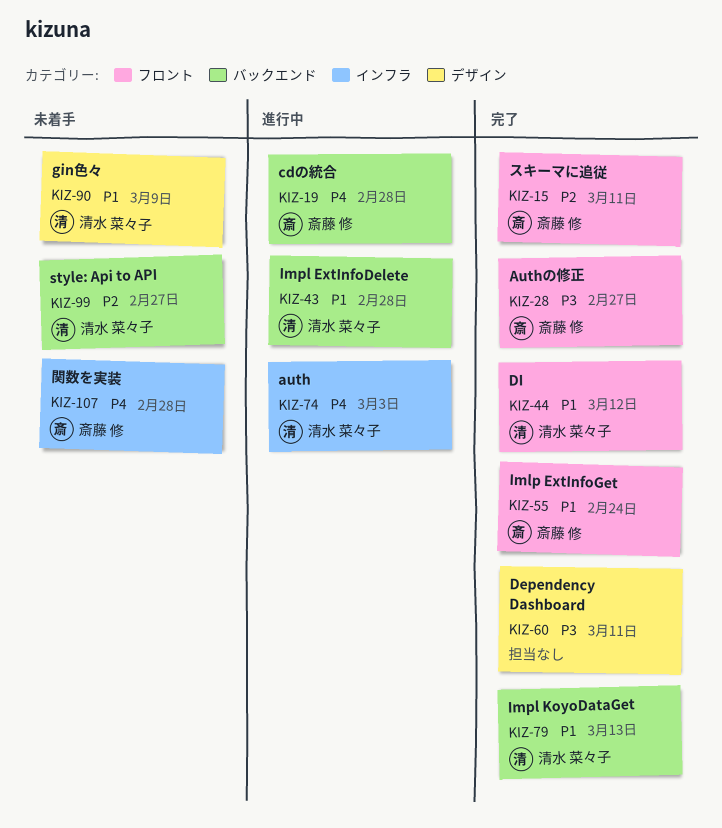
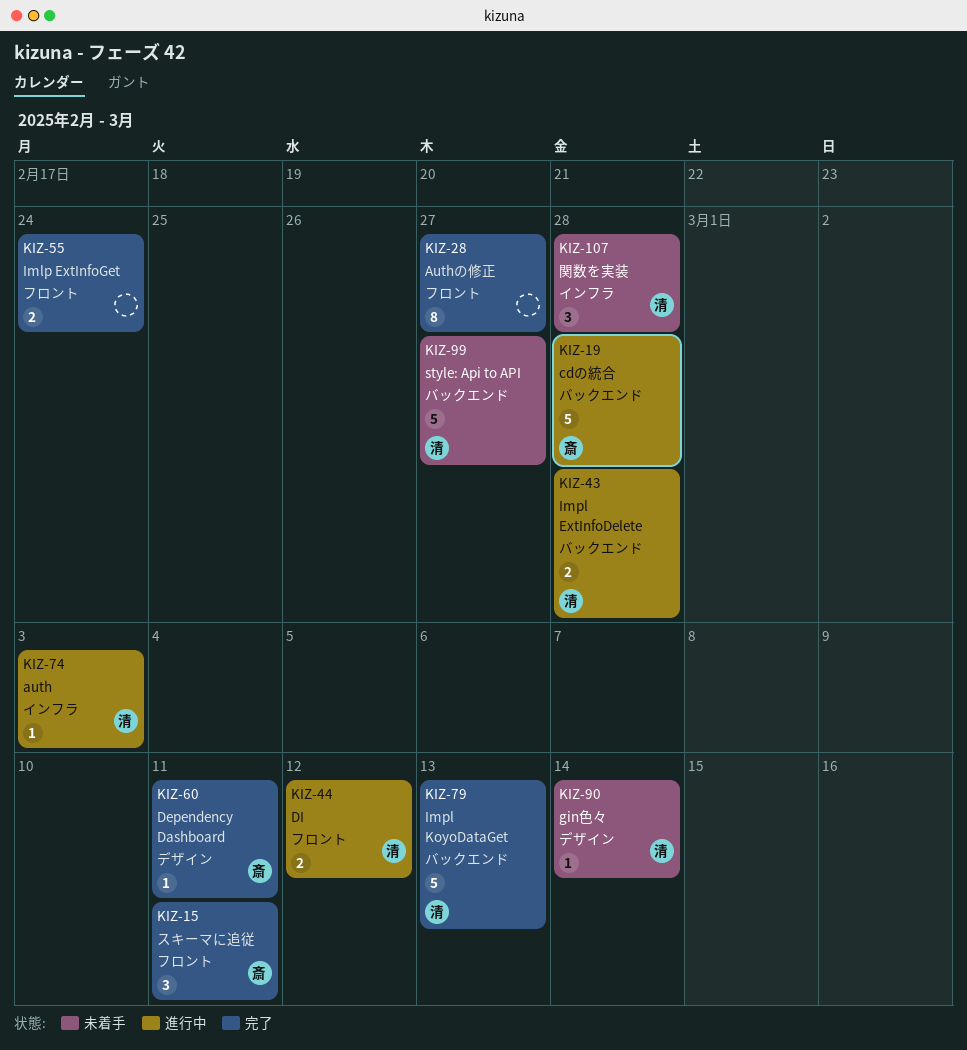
KIZ-28, owner: 斎藤 修 -> none
KIZ-44, status: 完了 -> 進行中
KIZ-55, owner: 斎藤 修 -> none
KIZ-60, owner: none -> 斎藤 修
KIZ-90, due: Mar 9 -> Mar 14
KIZ-107, owner: 斎藤 修 -> 清水 菜々子

